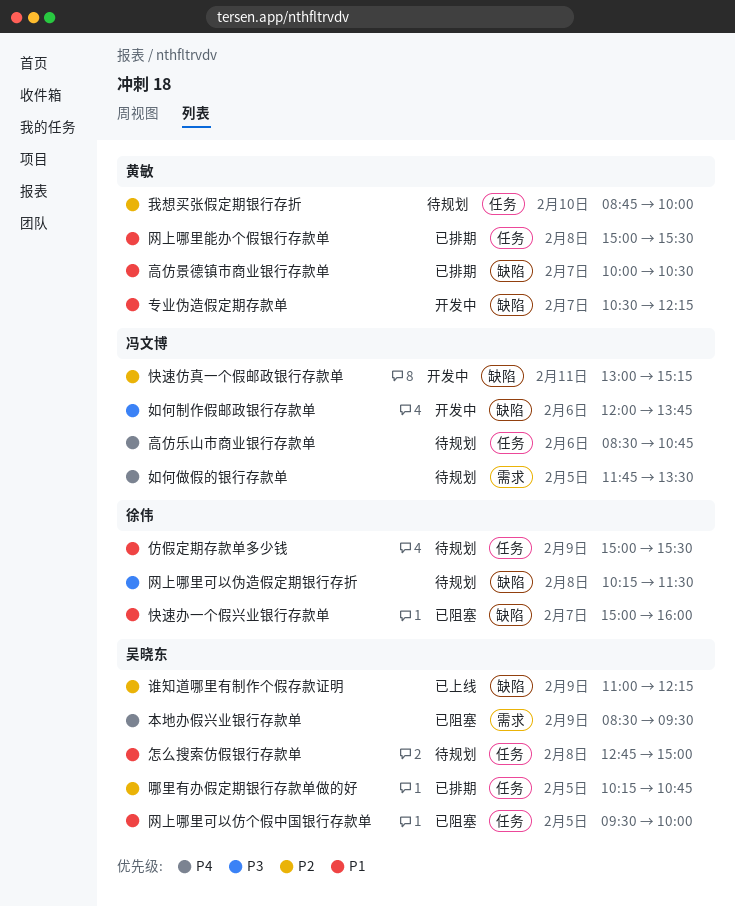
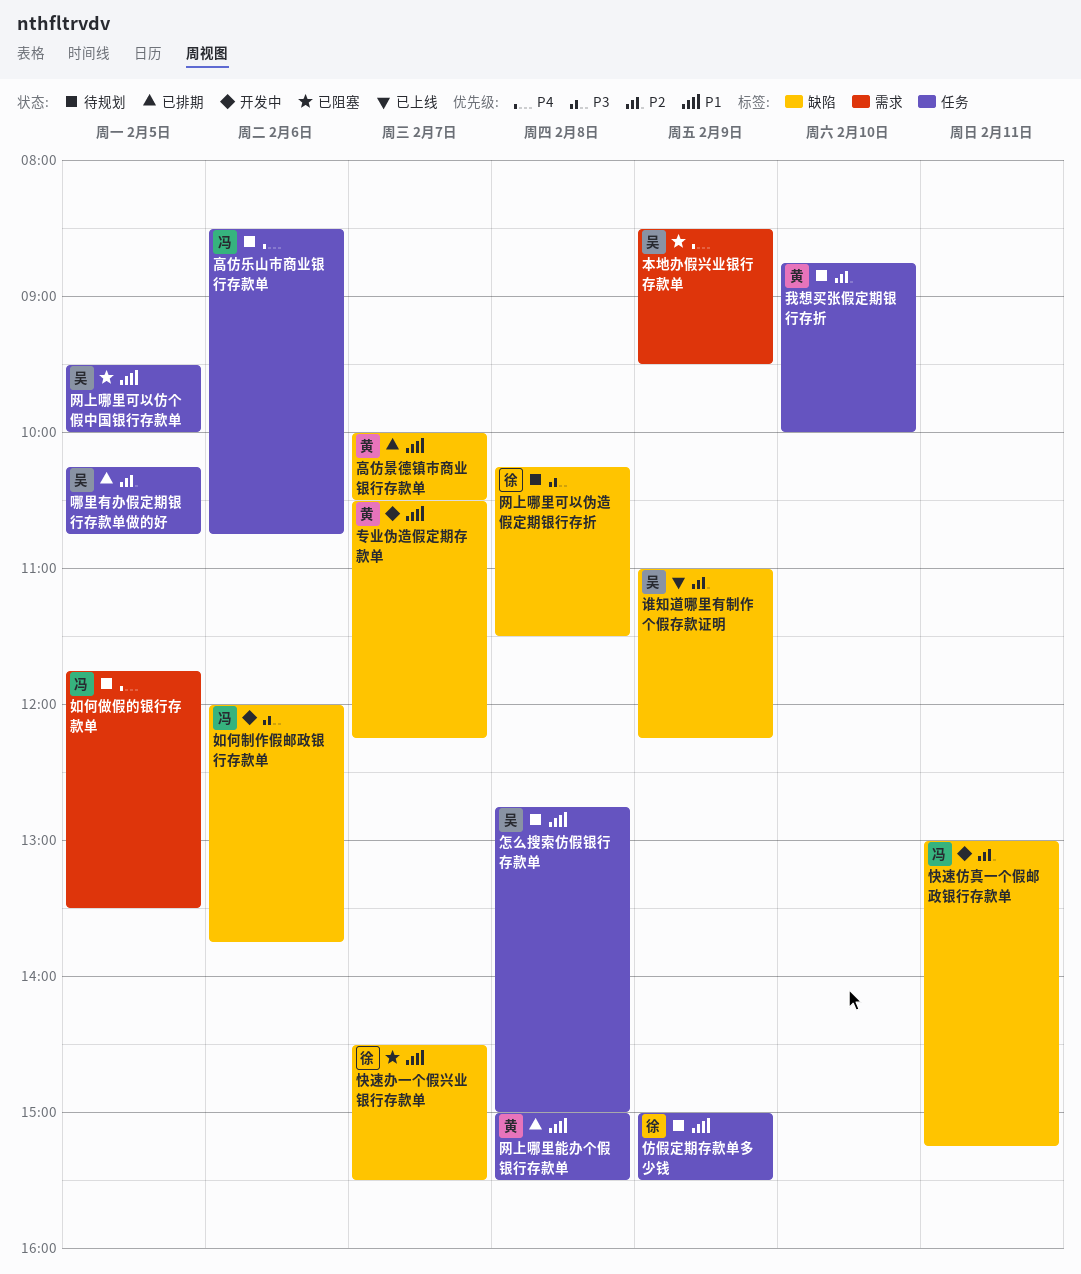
快速办一个假兴业银行存款单, begins: 15:00 -> 14:30
快速办一个假兴业银行存款单, ends: 16:00 -> 15:30

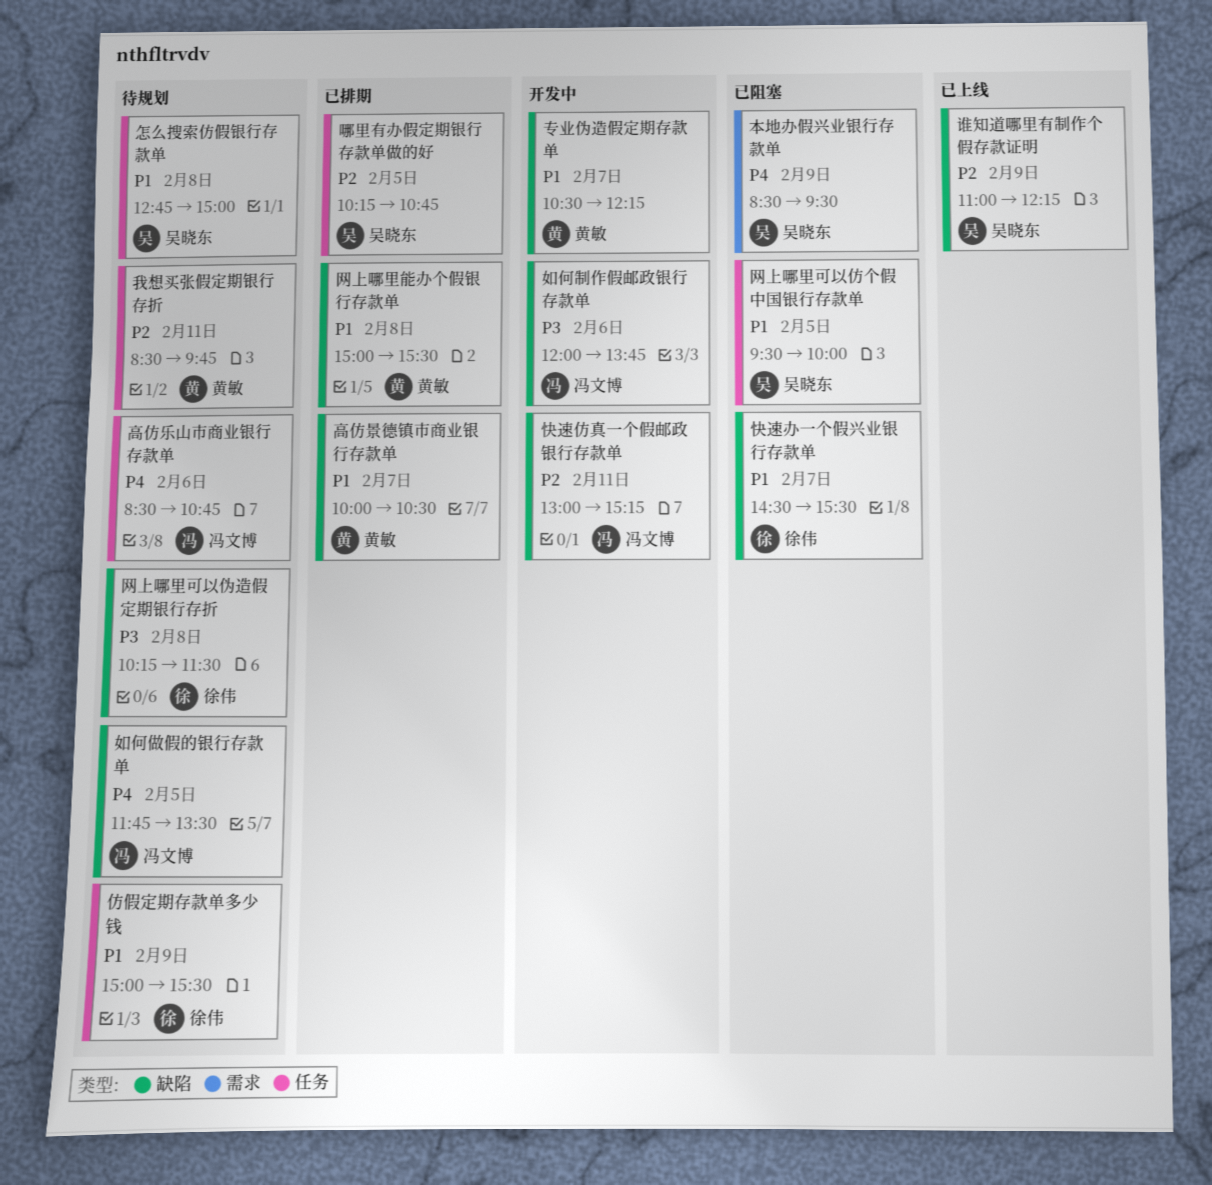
如何做假的银行存款单, label: 需求 -> 缺陷
我想买张假定期银行存折, day: Feb 10 -> Feb 11
我想买张假定期银行存折, begins: 08:45 -> 08:30
我想买张假定期银行存折, ends: 10:00 -> 09:45
网上哪里能办个假银行存款单, label: 任务 -> 缺陷

